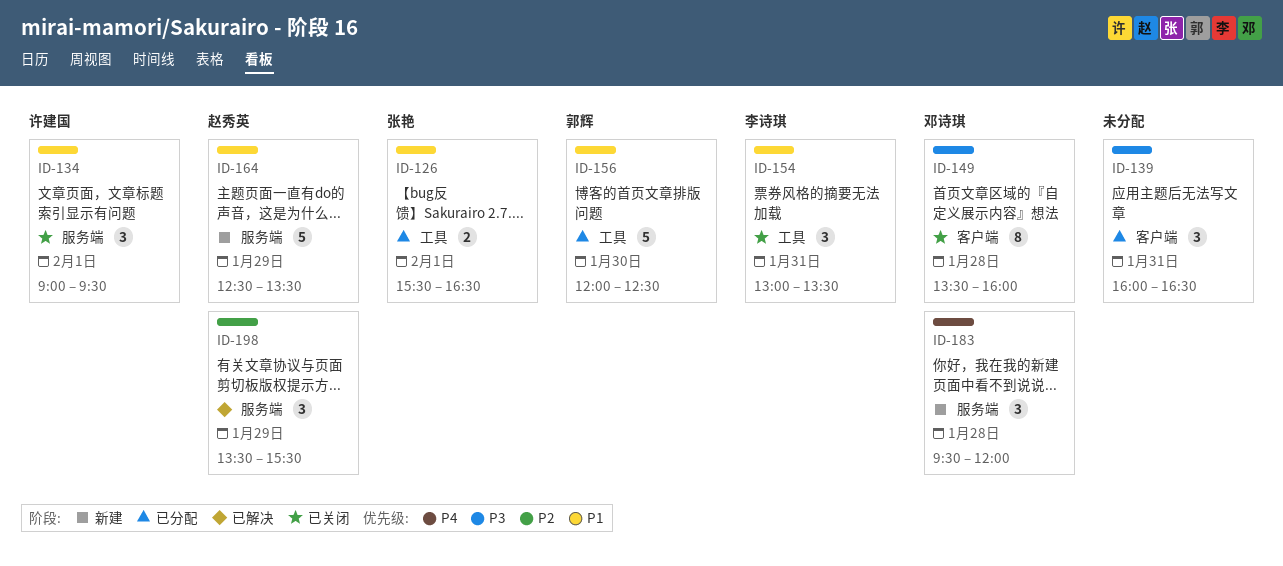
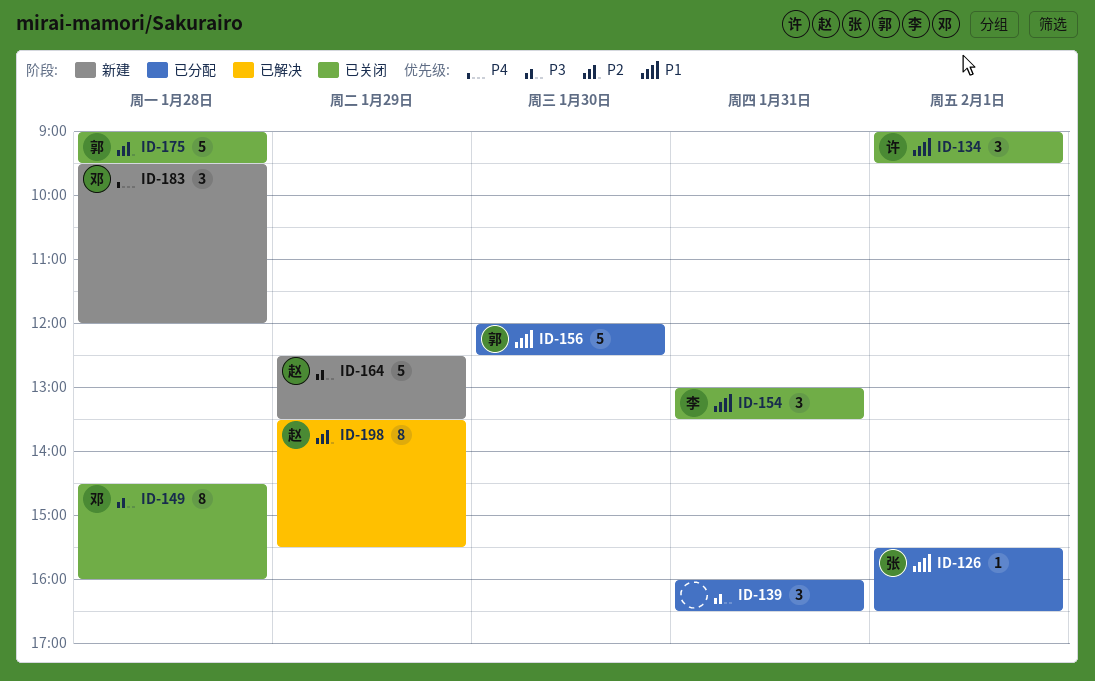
ID-126, estimate: 2 -> 1
ID-149, begins: 13:30 -> 14:30
ID-164, priority: P1 -> P3
ID-175: none -> present
ID-198, estimate: 3 -> 8

